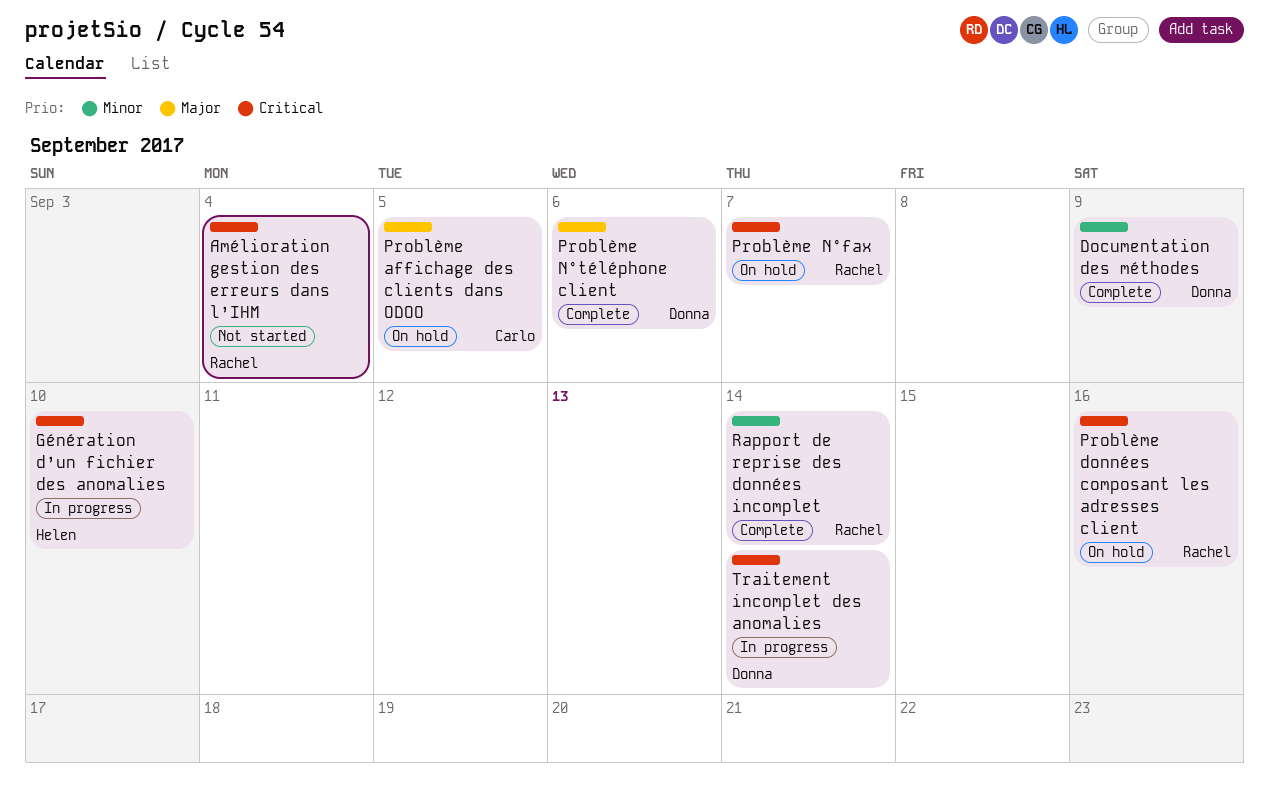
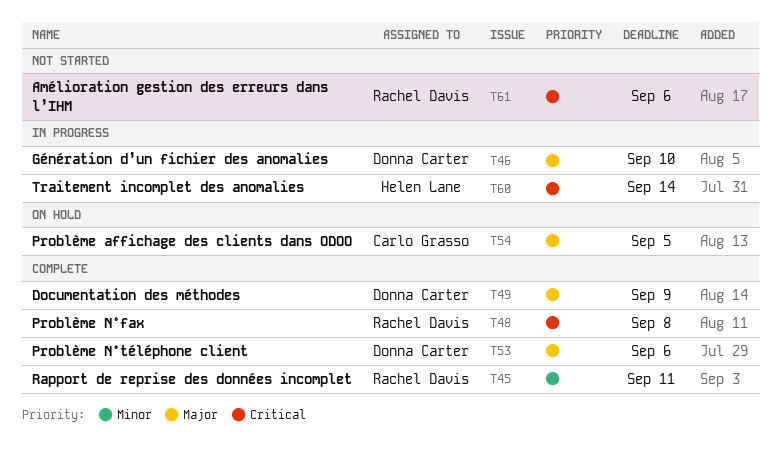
Amélioration gestion des erreurs dans l’IHM, due: Sep 4 -> Sep 6
Documentation des méthodes, priority: Minor -> Major
Génération d’un fichier des anomalies, owner: Helen Lane -> Donna Carter
Génération d’un fichier des anomalies, priority: Critical -> Major
Problème données composant les adresses client: present -> none
Problème N°fax, status: On hold -> Complete
Problème N°fax, due: Sep 7 -> Sep 8
Rapport de reprise des données incomplet, due: Sep 14 -> Sep 11
Traitement incomplet des anomalies, owner: Donna Carter -> Helen Lane

